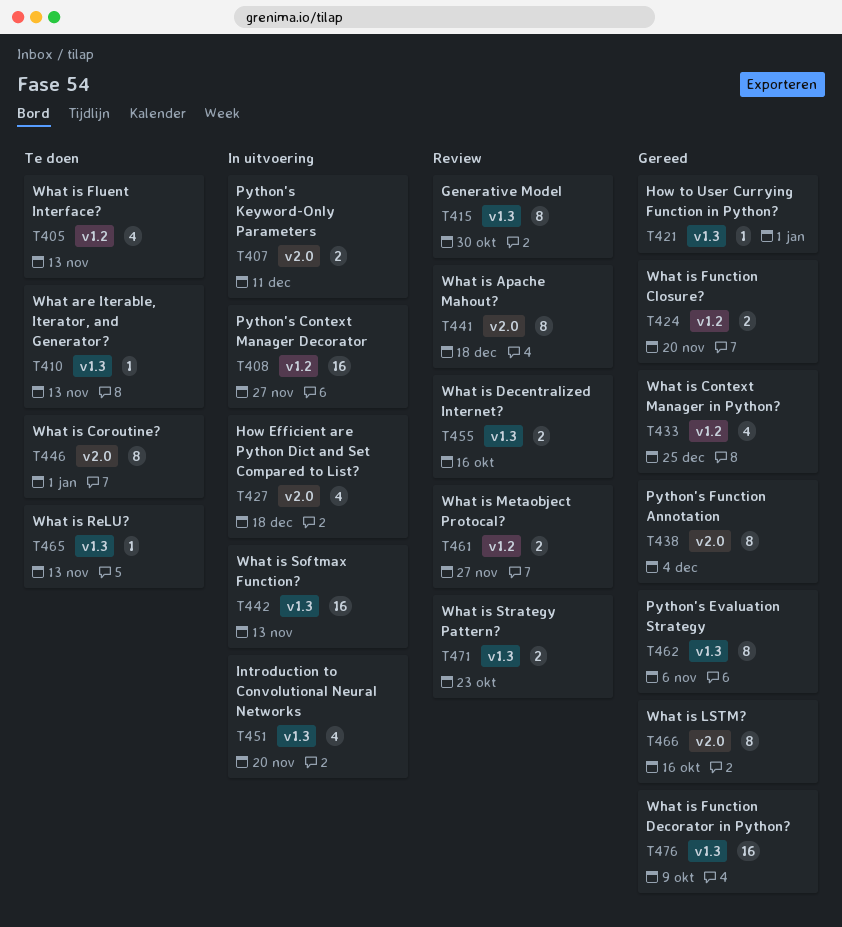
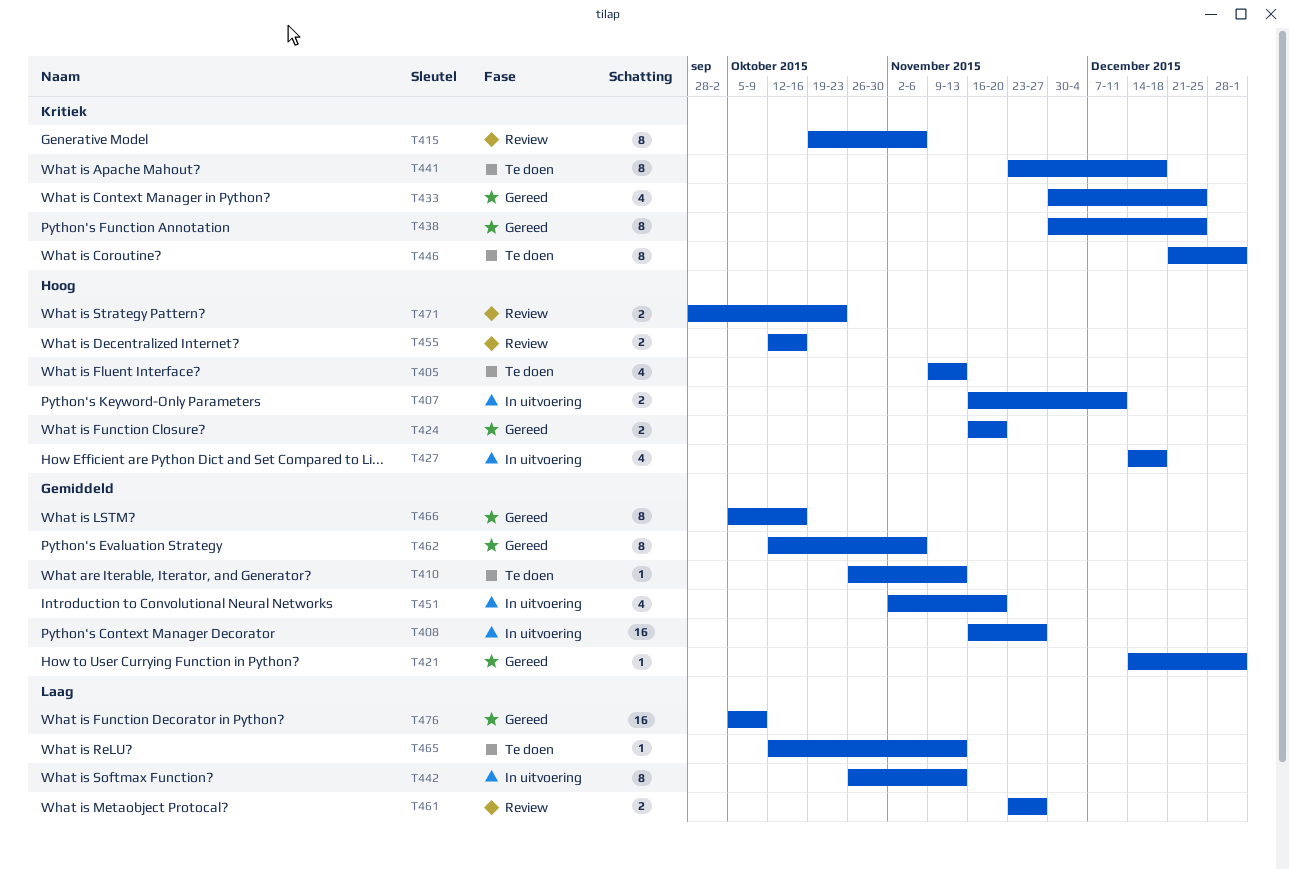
T415, due: Oct 30 -> Nov 6
T438, due: Dec 4 -> Dec 25
T441, status: Review -> Te doen
T442, estimate: 16 -> 8

